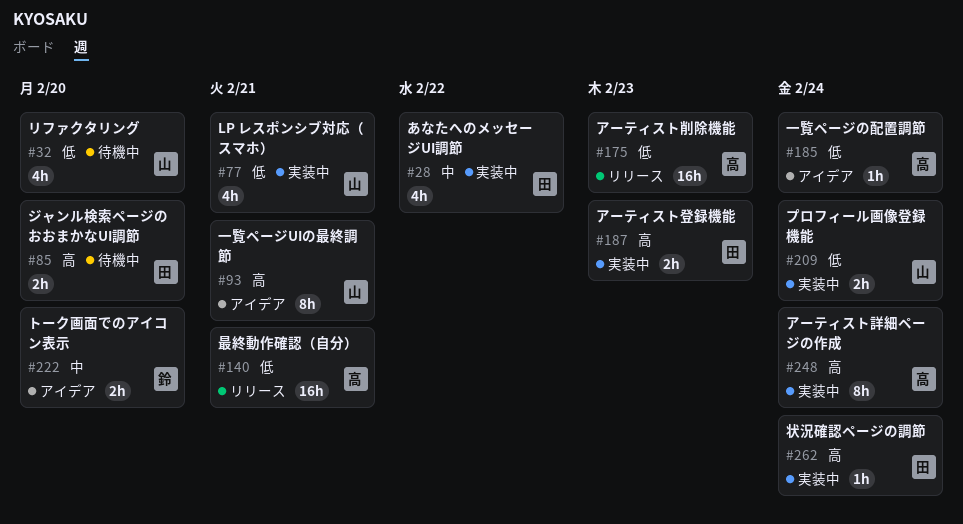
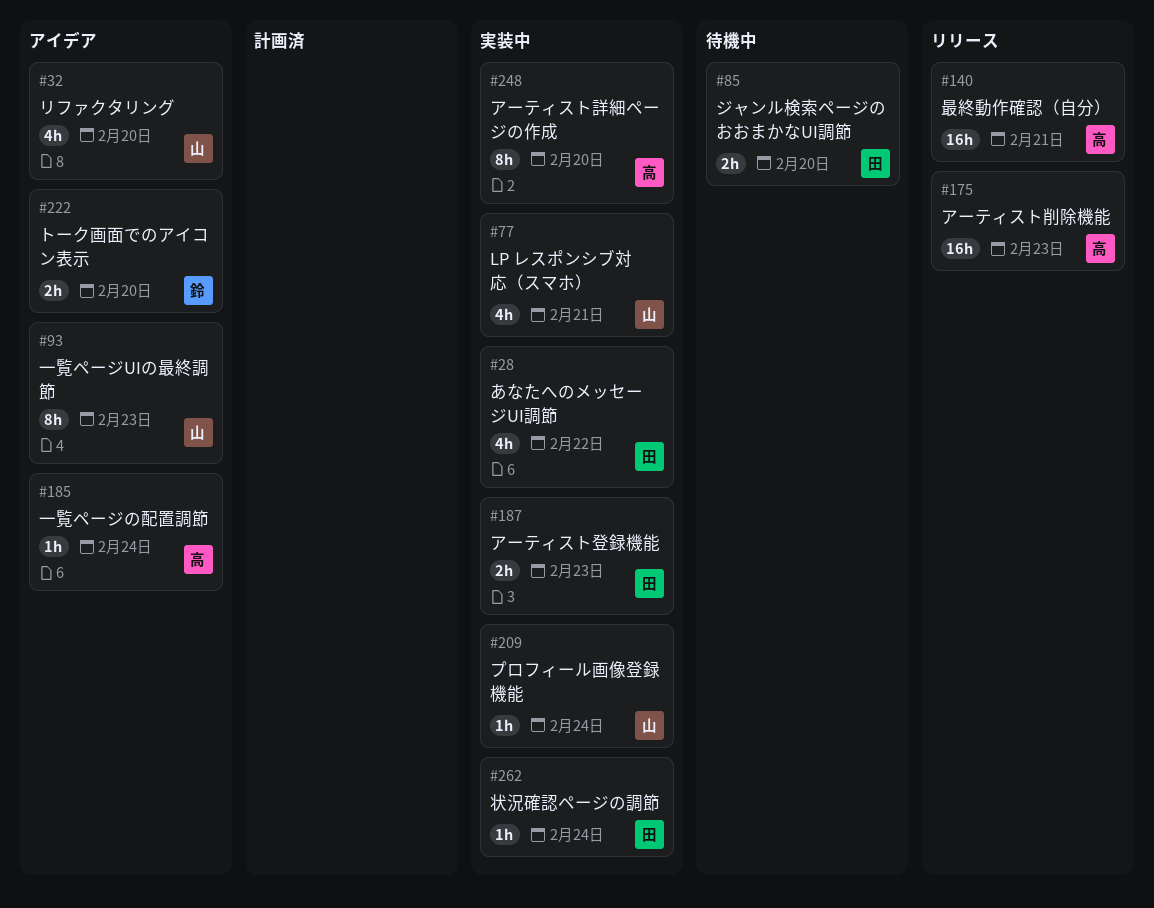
#32, status: 待機中 -> アイデア
#93, due: Feb 21 -> Feb 23
#209, estimate: 2h -> 1h
#248, due: Feb 24 -> Feb 20

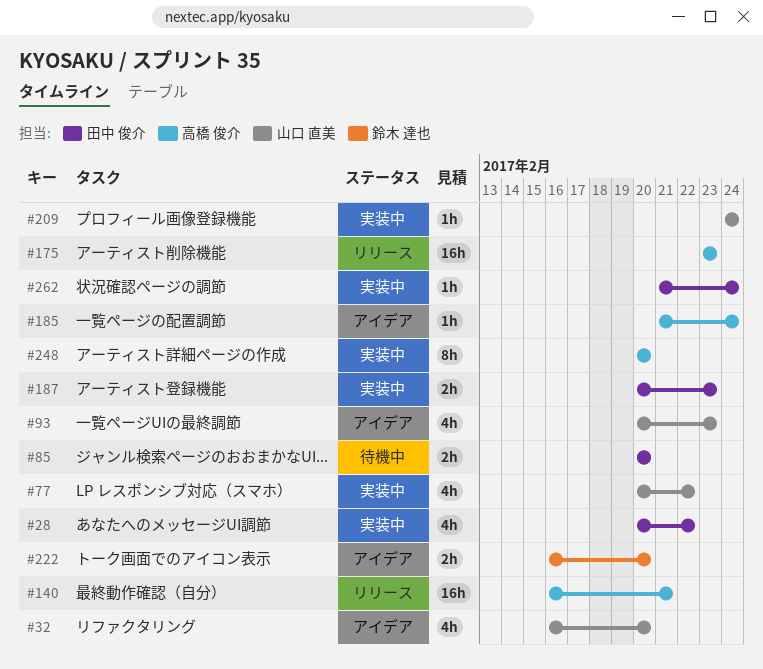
#77, due: Feb 21 -> Feb 22
#93, estimate: 8h -> 4h

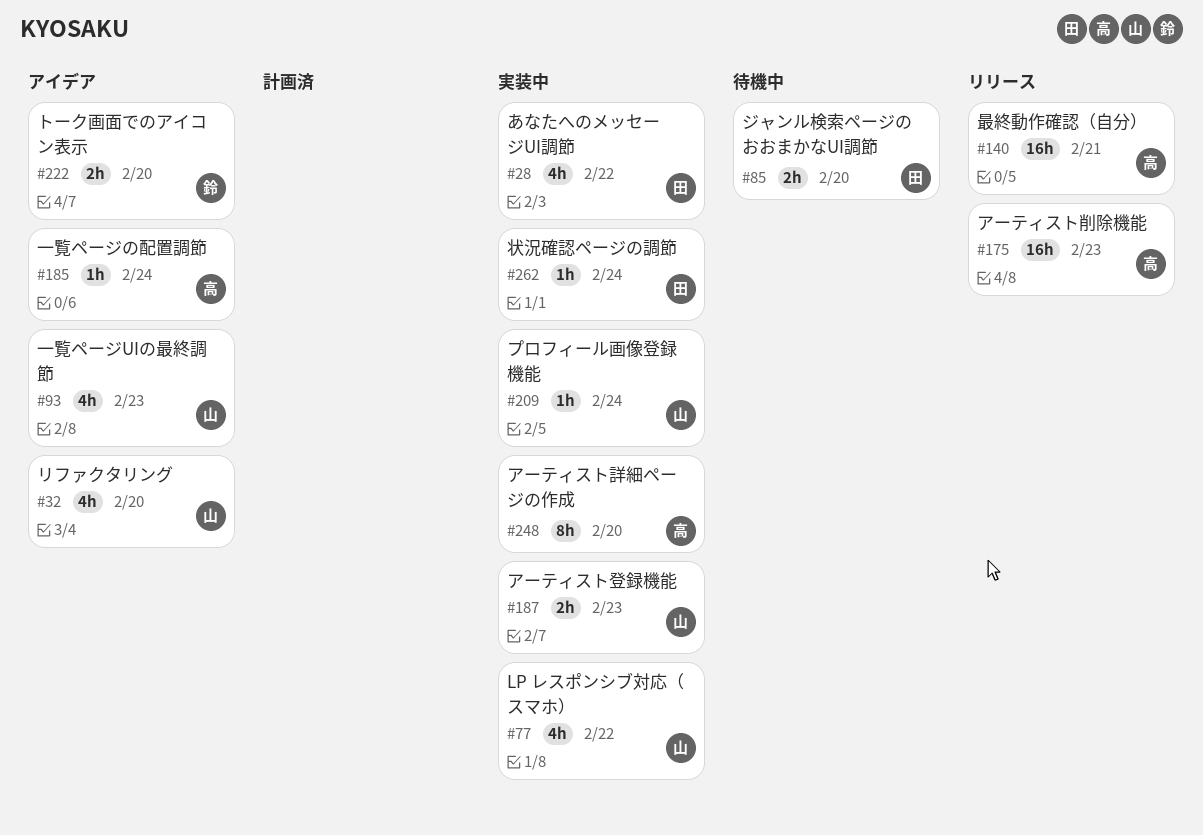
#187, owner: 田中 俊介 -> 山口 直美

